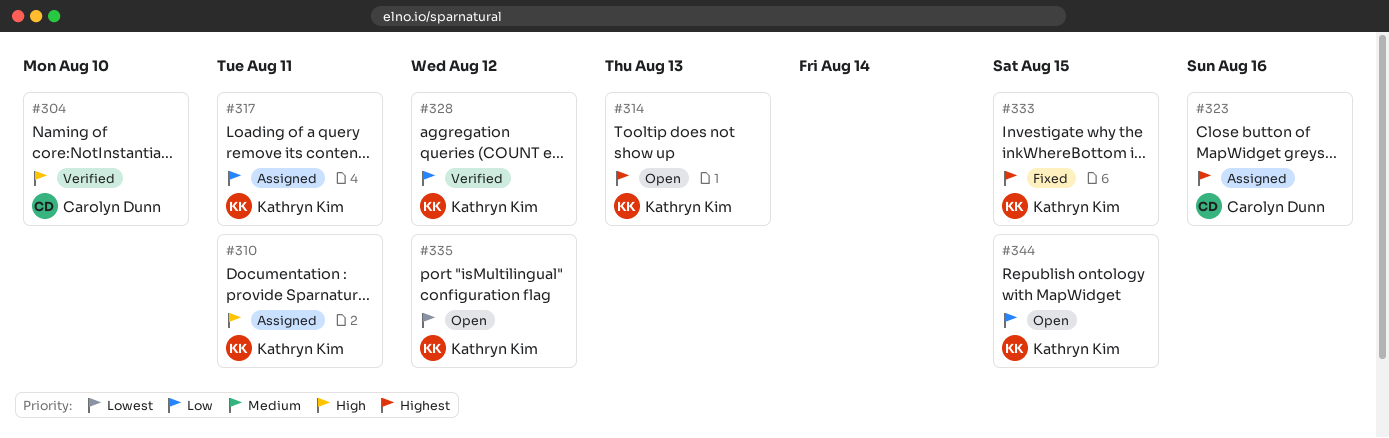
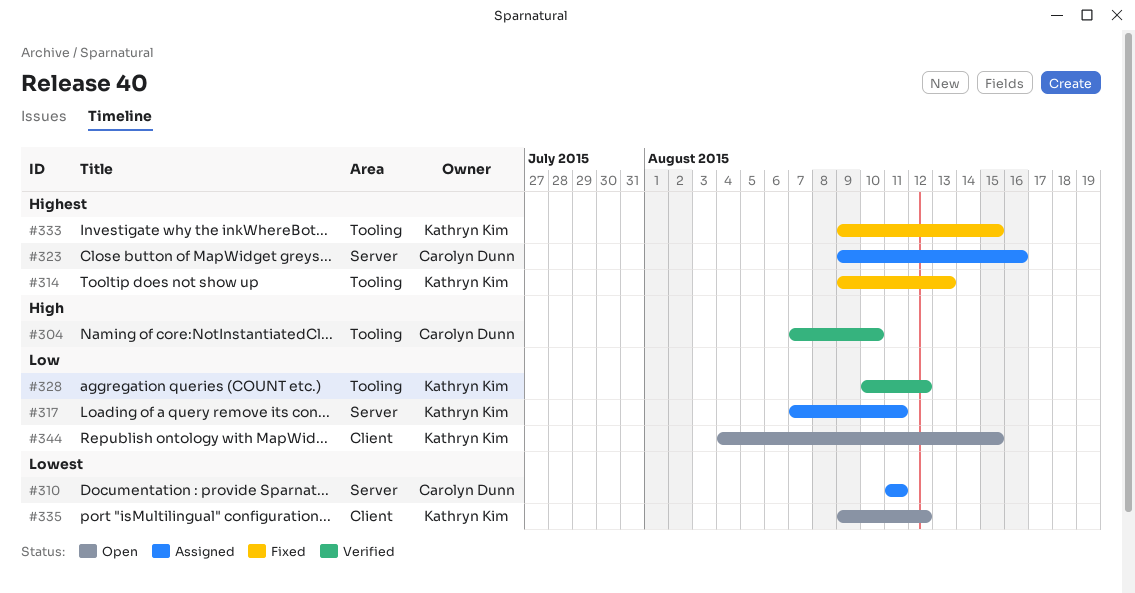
#310, owner: Kathryn Kim -> Carolyn Dunn
#310, priority: High -> Lowest
#314, status: Open -> Fixed

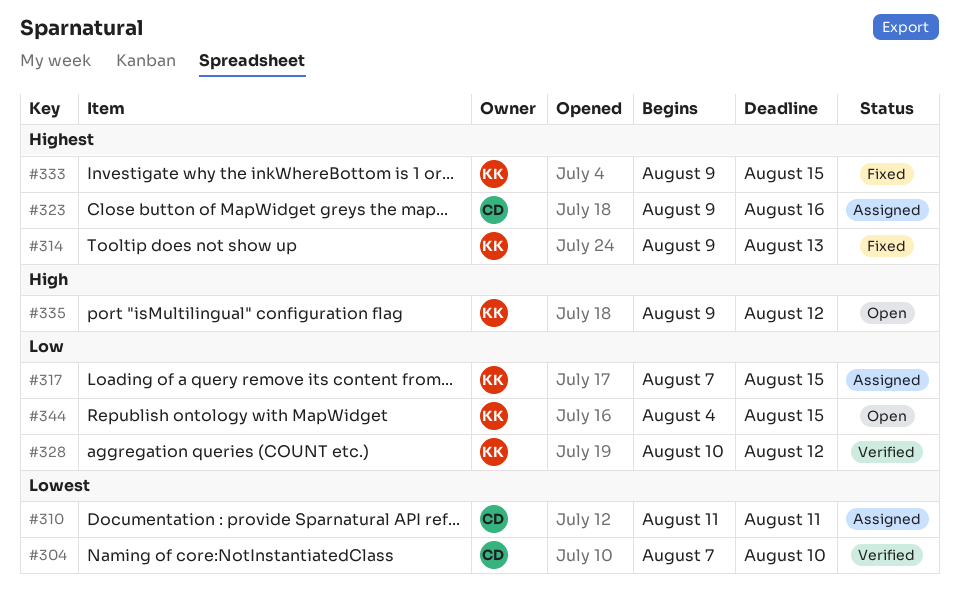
#304, priority: High -> Lowest
#317, due: Aug 11 -> Aug 15
#335, priority: Lowest -> High

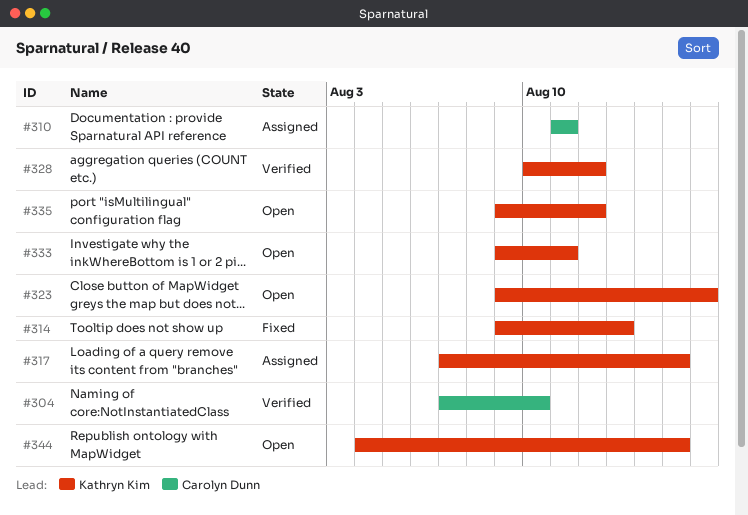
#323, status: Assigned -> Open
#323, owner: Carolyn Dunn -> Kathryn Kim
#333, status: Fixed -> Open
#333, due: Aug 15 -> Aug 11

